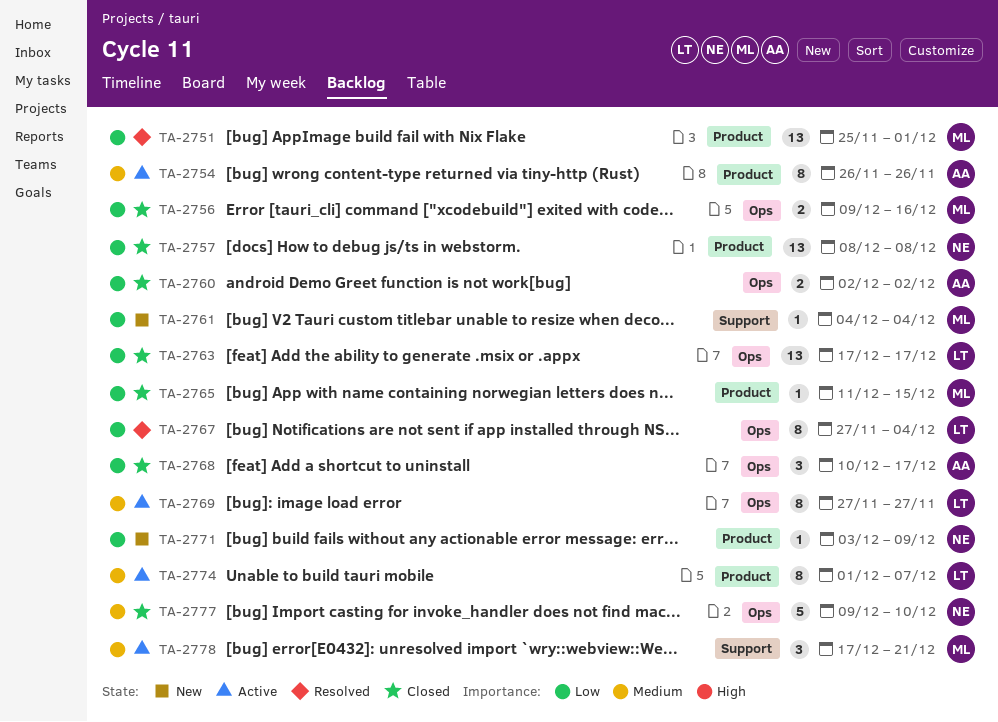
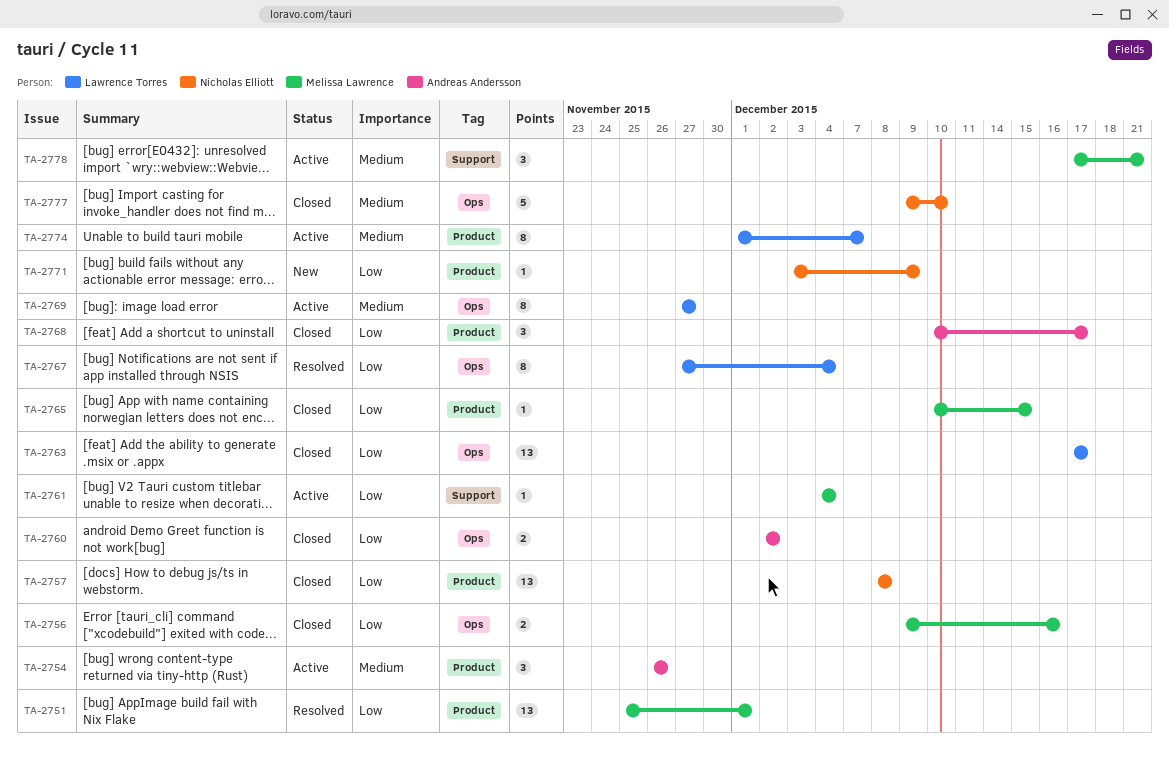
TA-2754, estimate: 8 -> 3
TA-2761, status: New -> Active
TA-2765, start: Dec 11 -> Dec 10
TA-2768, label: Ops -> Product

